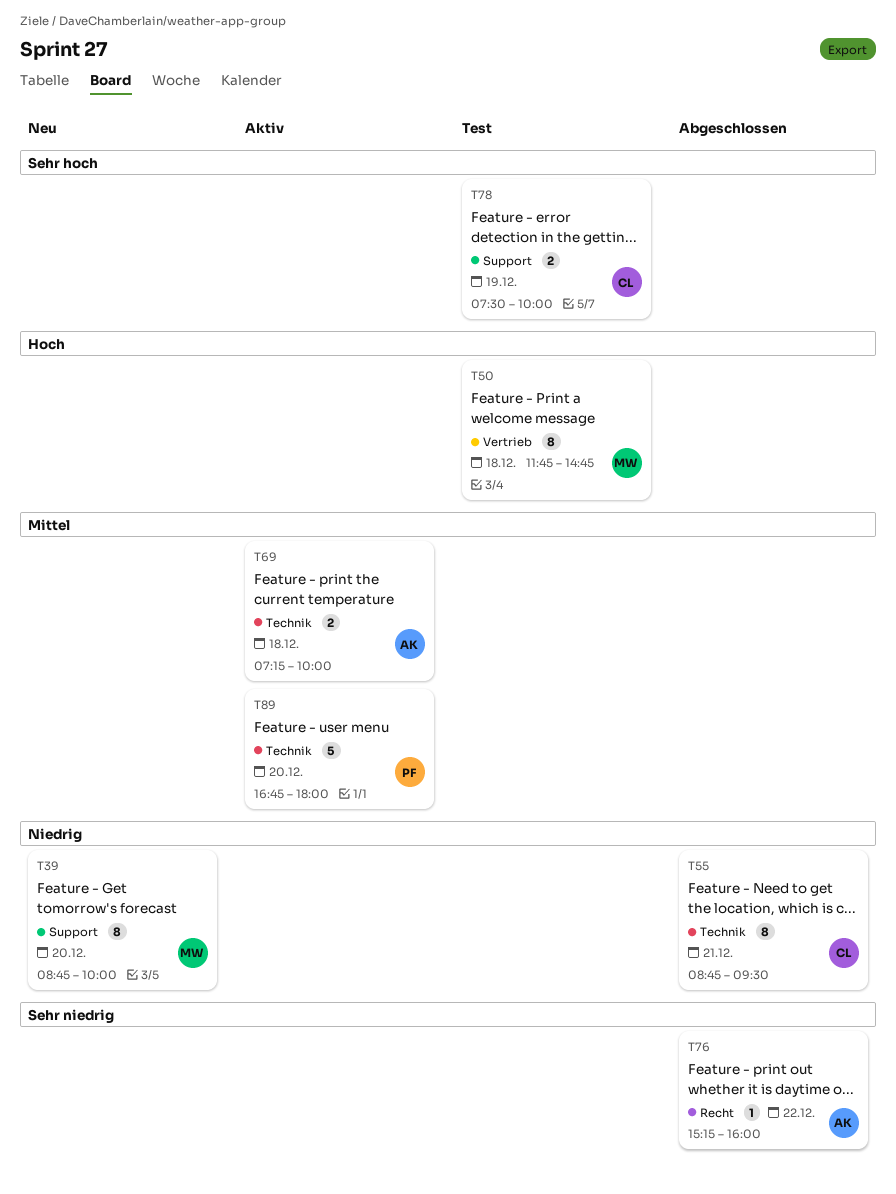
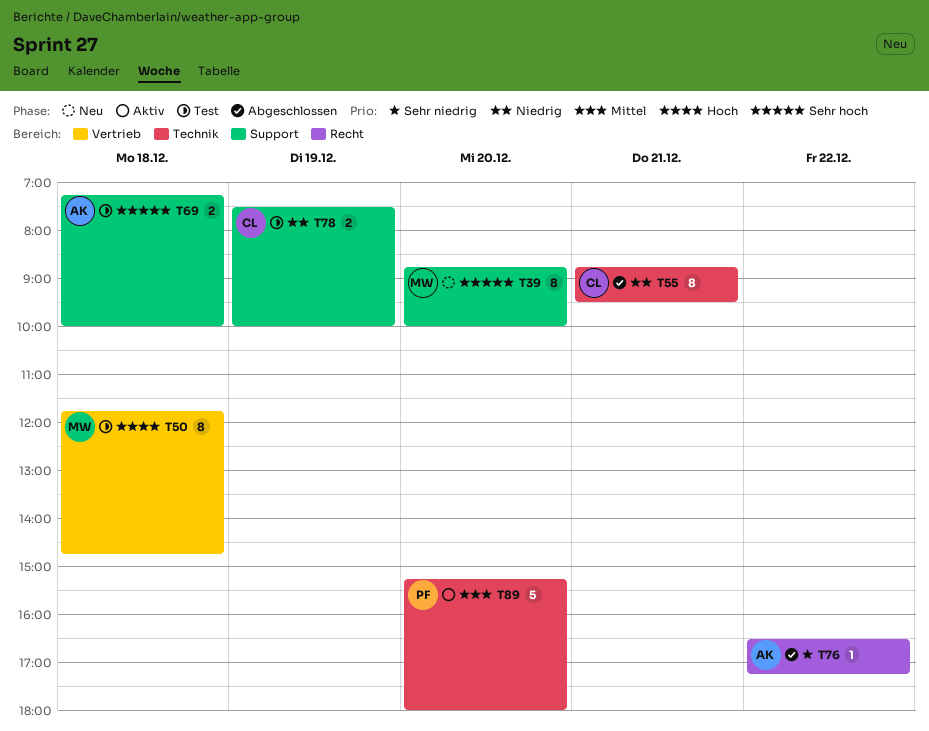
T39, priority: Niedrig -> Sehr hoch
T69, status: Aktiv -> Test
T69, priority: Mittel -> Sehr hoch
T69, label: Technik -> Support
T76, begins: 15:15 -> 16:30
T76, ends: 16:00 -> 17:15
T78, priority: Sehr hoch -> Niedrig
T89, begins: 16:45 -> 15:15

